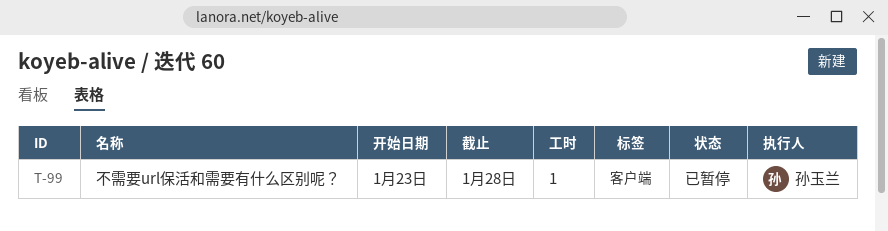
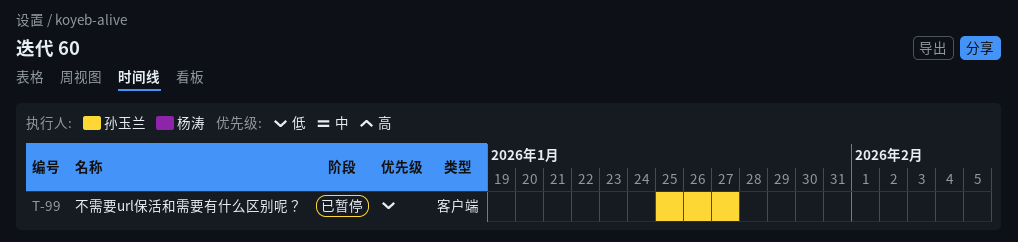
T-99, start: Jan 23 -> Jan 25
T-99, due: Jan 28 -> Jan 27

